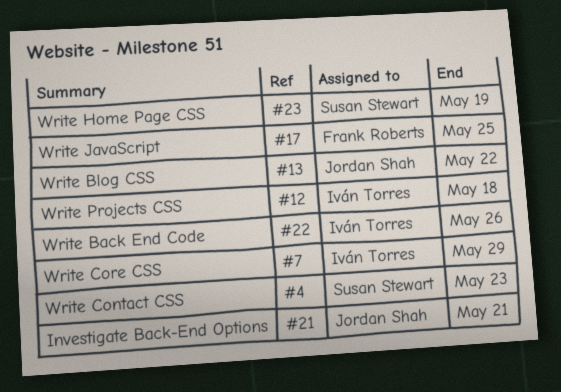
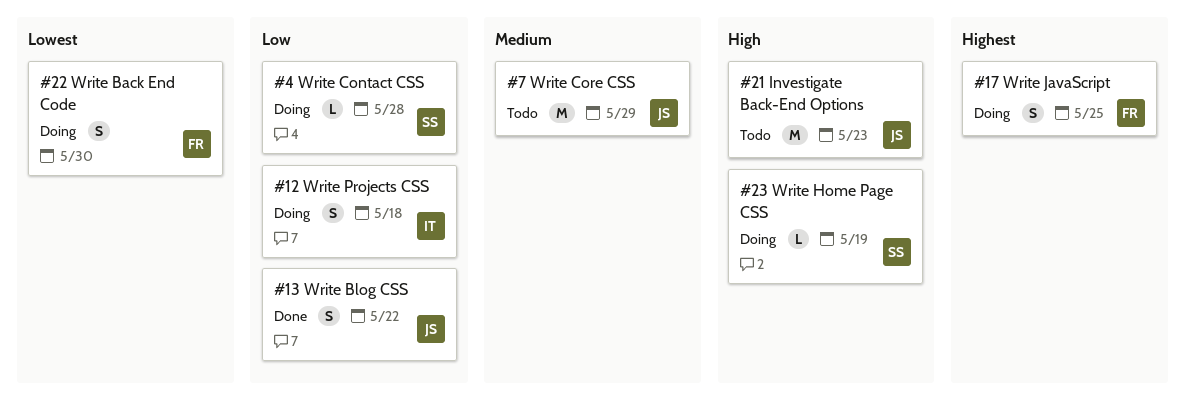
#4, due: May 23 -> May 28
#7, owner: Iván Torres -> Jordan Shah
#21, due: May 21 -> May 23
#22, owner: Iván Torres -> Frank Roberts
#22, due: May 26 -> May 30

